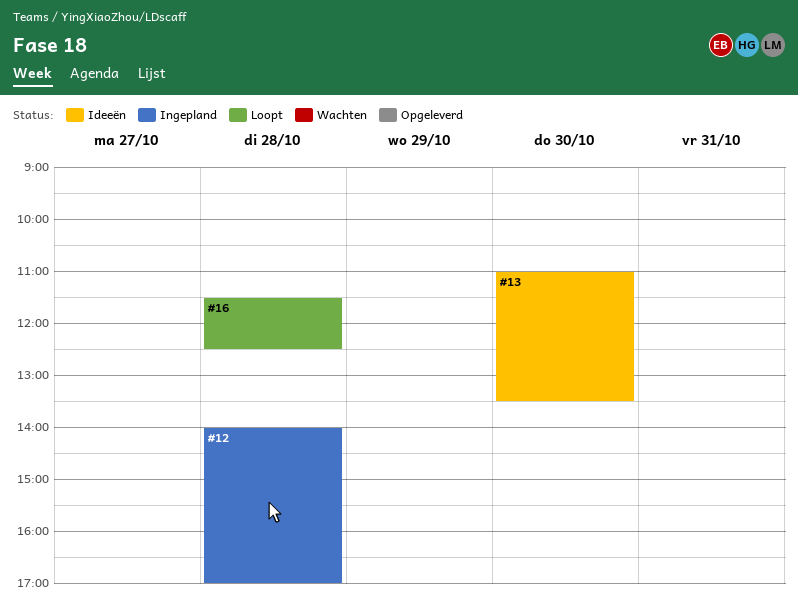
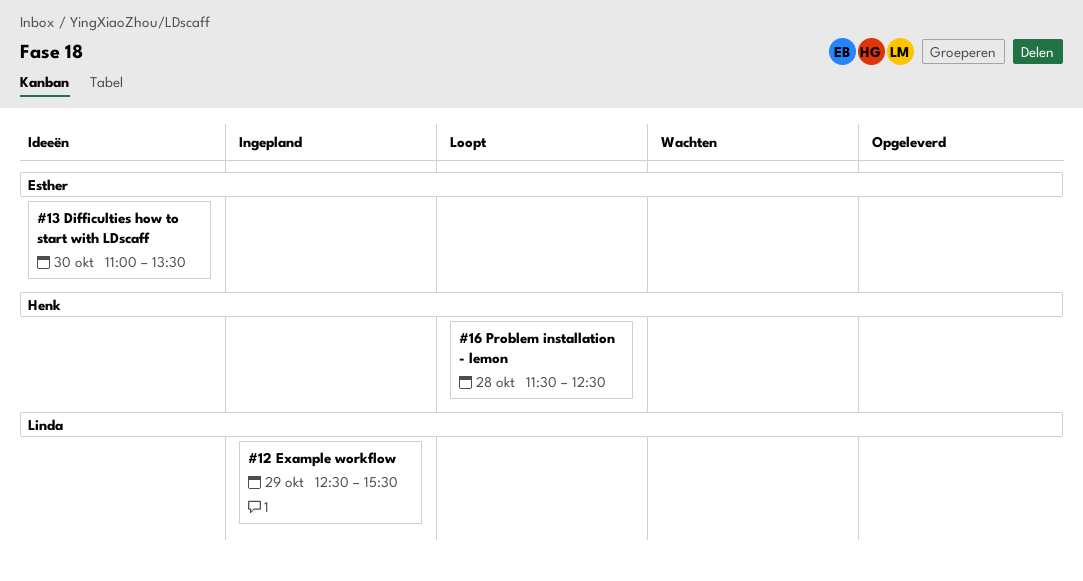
#12, day: Oct 28 -> Oct 29
#12, begins: 14:00 -> 12:30
#12, ends: 17:00 -> 15:30

